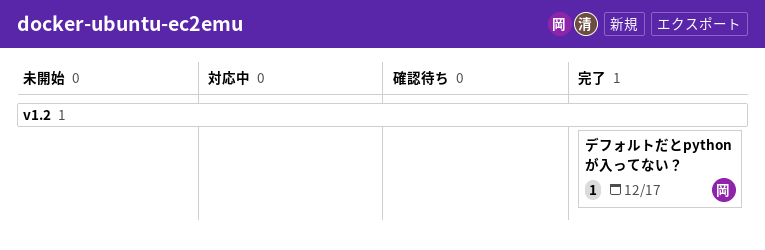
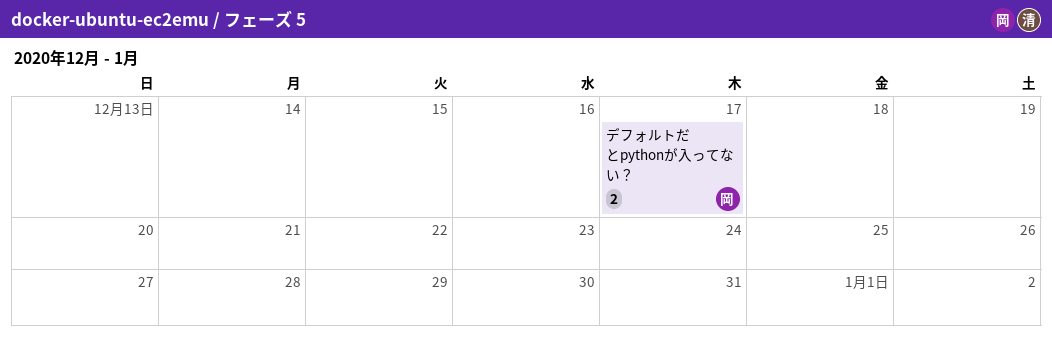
デフォルトだとpythonが入ってない？, estimate: 1 -> 2

